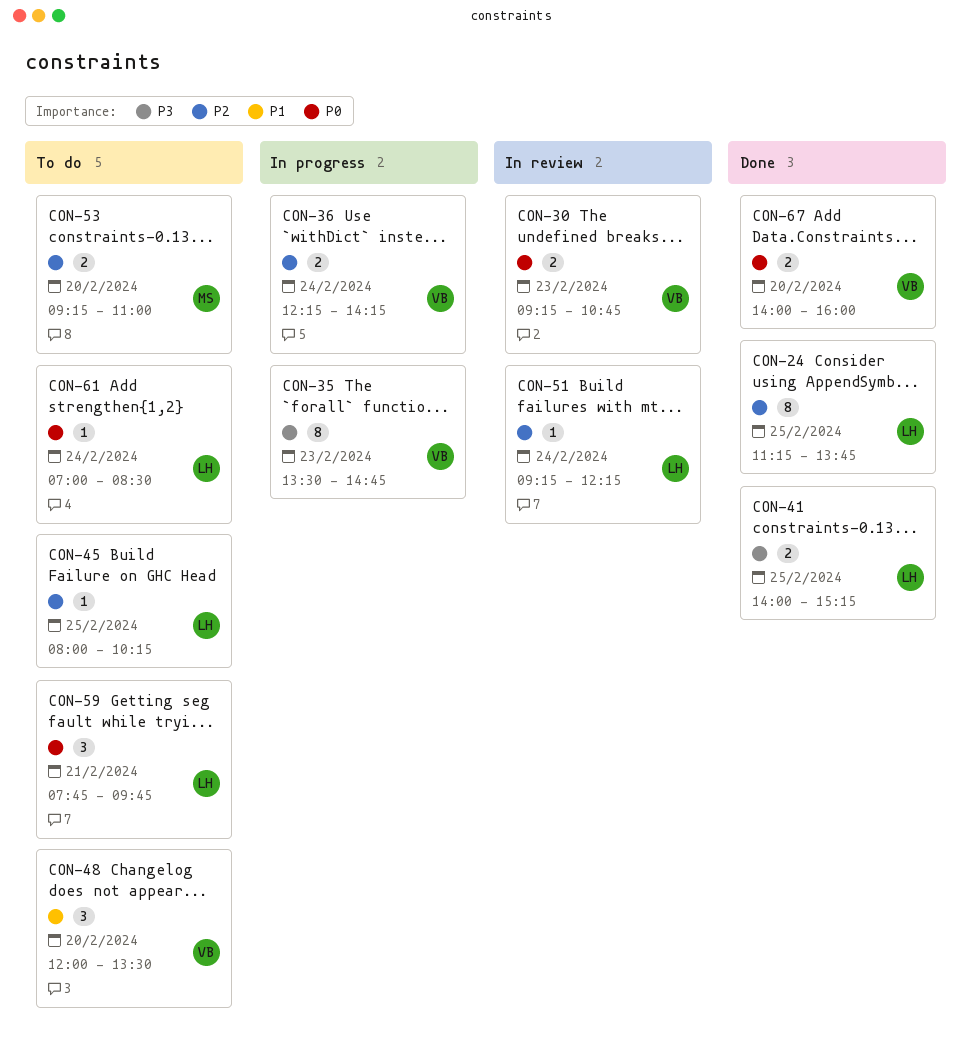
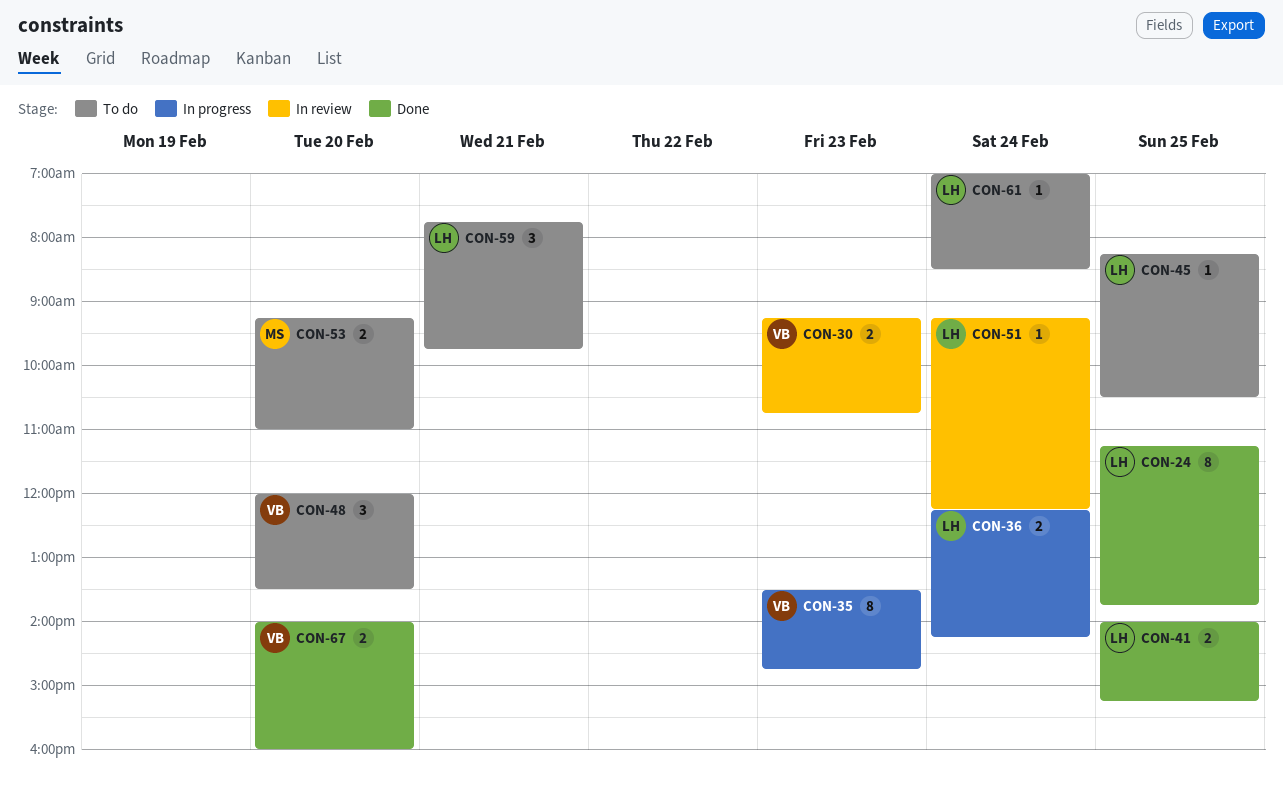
CON-36, owner: VB -> LH
CON-45, begins: 08:00 -> 08:15
CON-45, ends: 10:15 -> 10:30

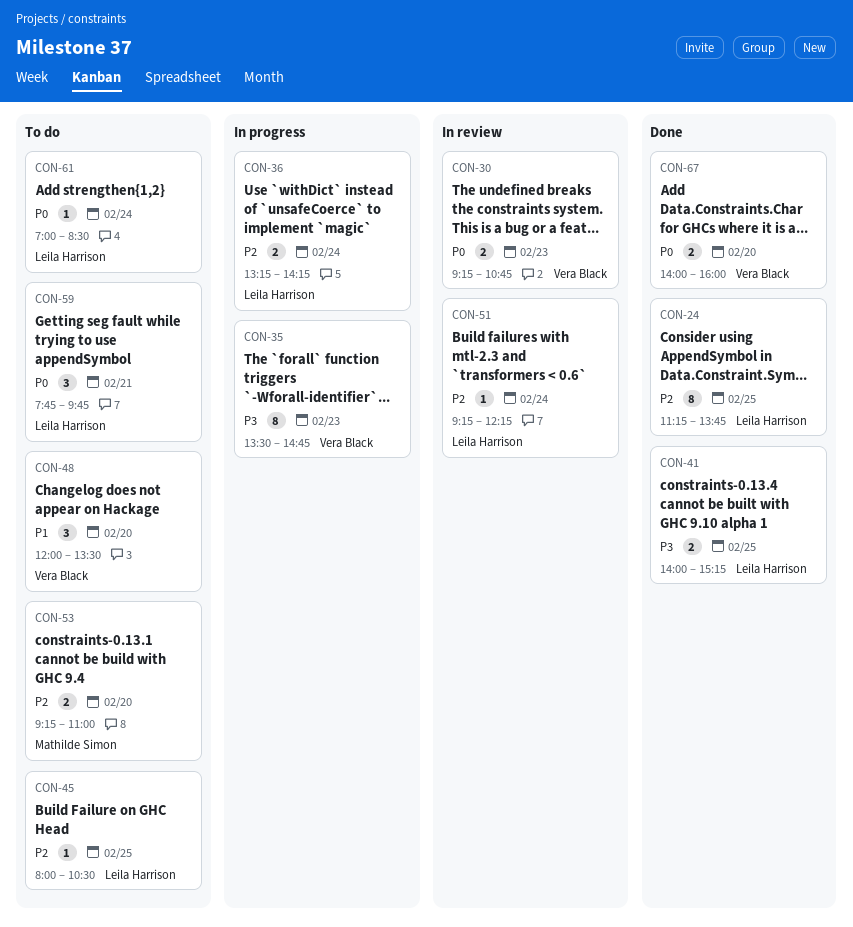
CON-36, begins: 12:15 -> 13:15
CON-45, begins: 08:15 -> 08:00

